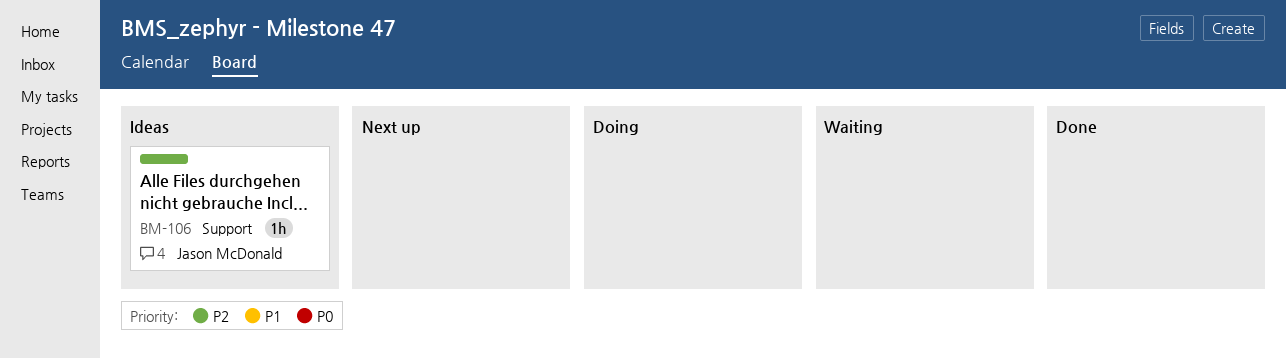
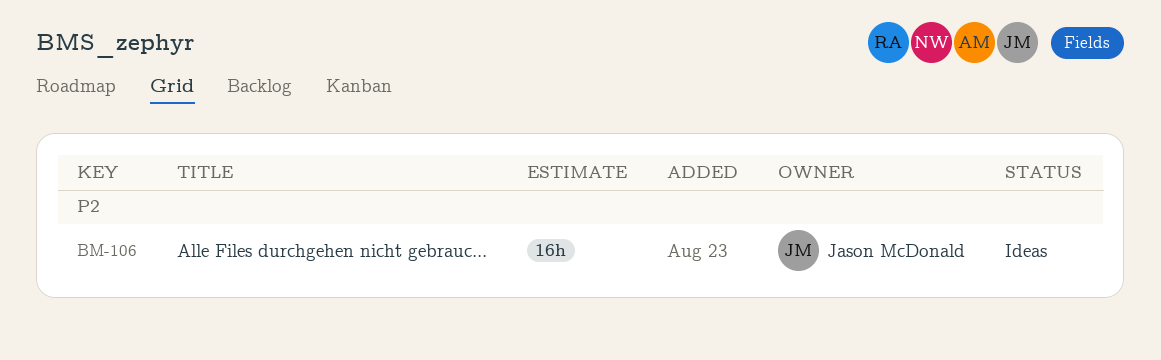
BM-106, estimate: 1h -> 16h

